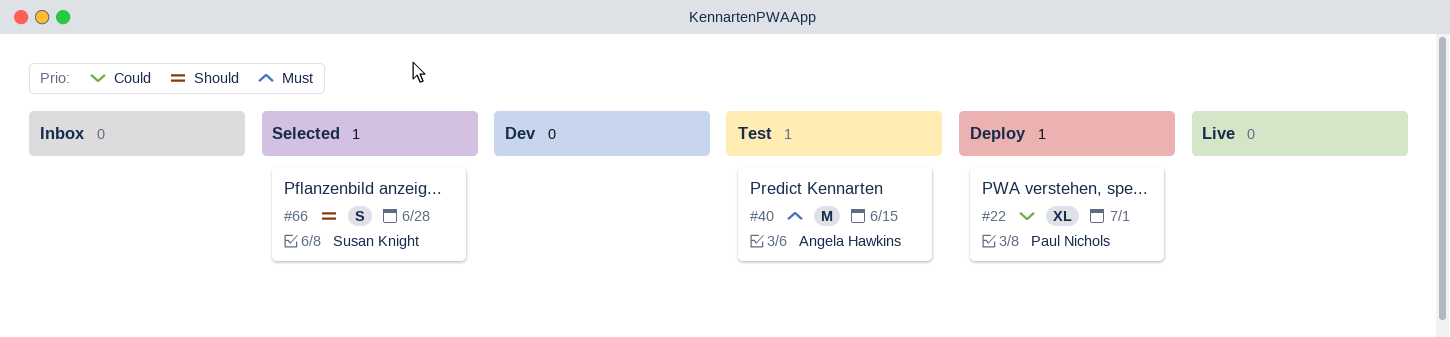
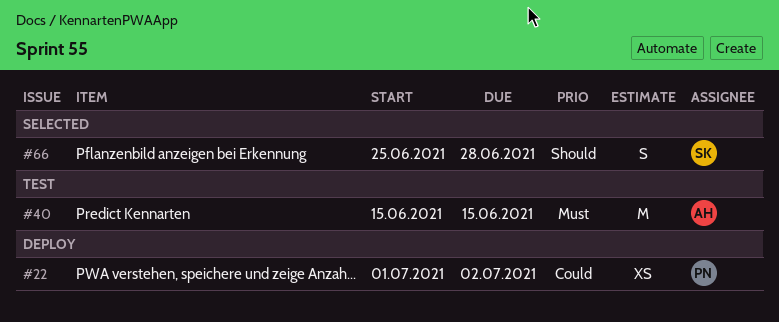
#22, estimate: XL -> XS
#22, due: Jul 1 -> Jul 2

